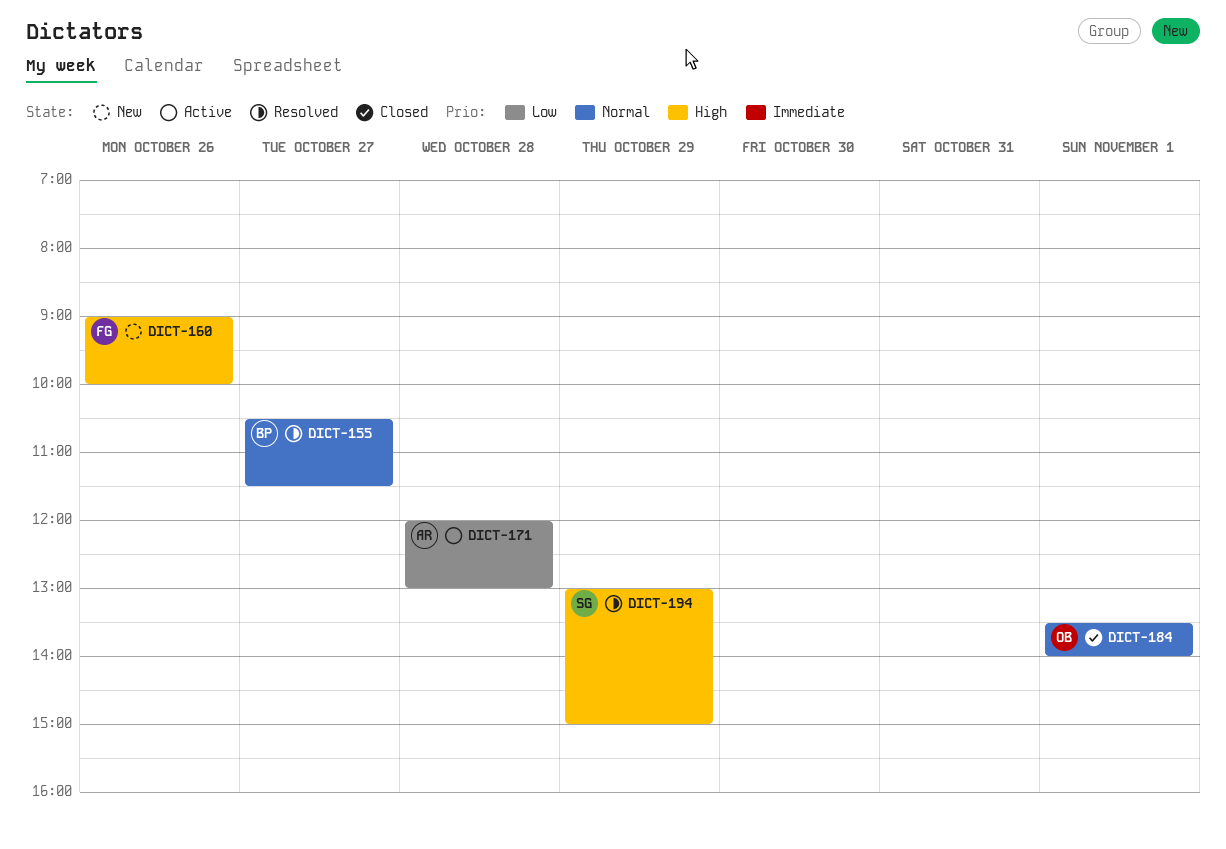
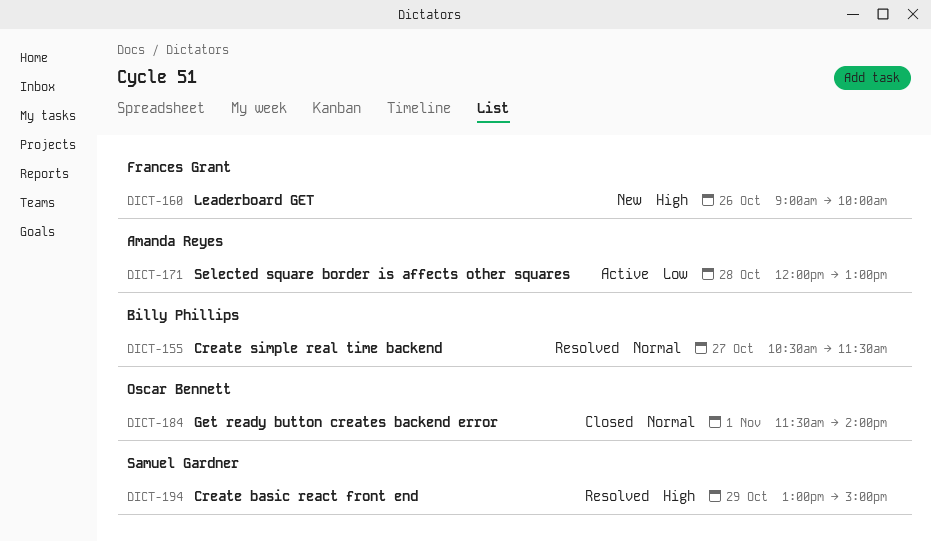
DICT-184, begins: 13:30 -> 11:30

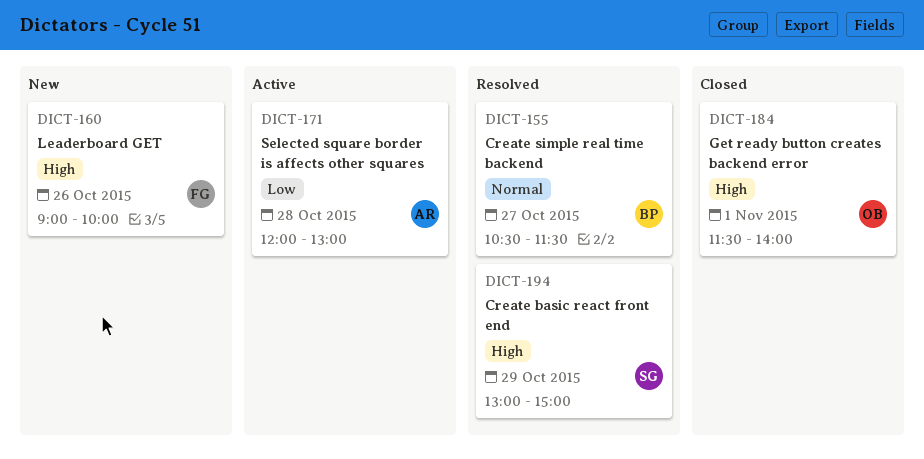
DICT-184, priority: Normal -> High

